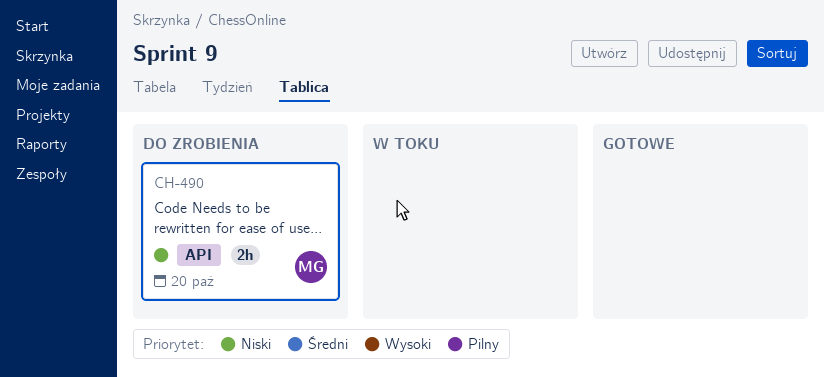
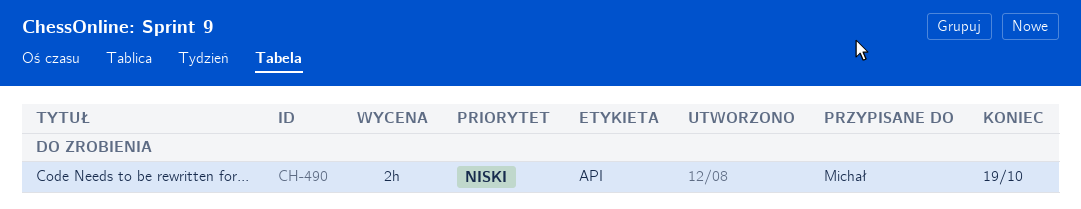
CH-490, due: Oct 20 -> Oct 19

